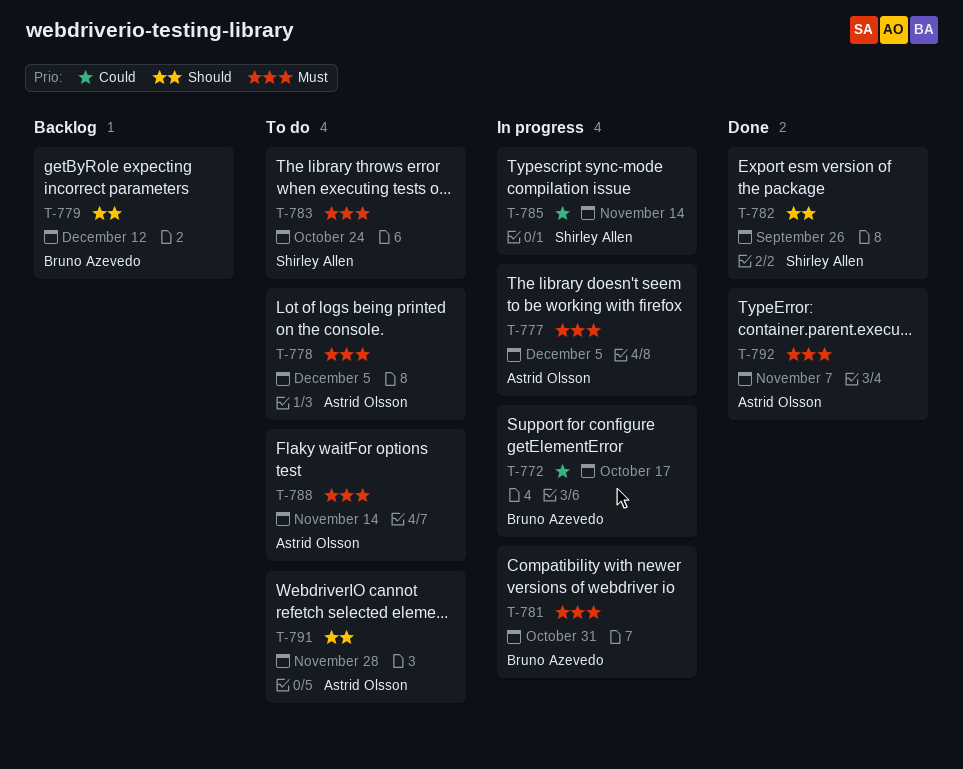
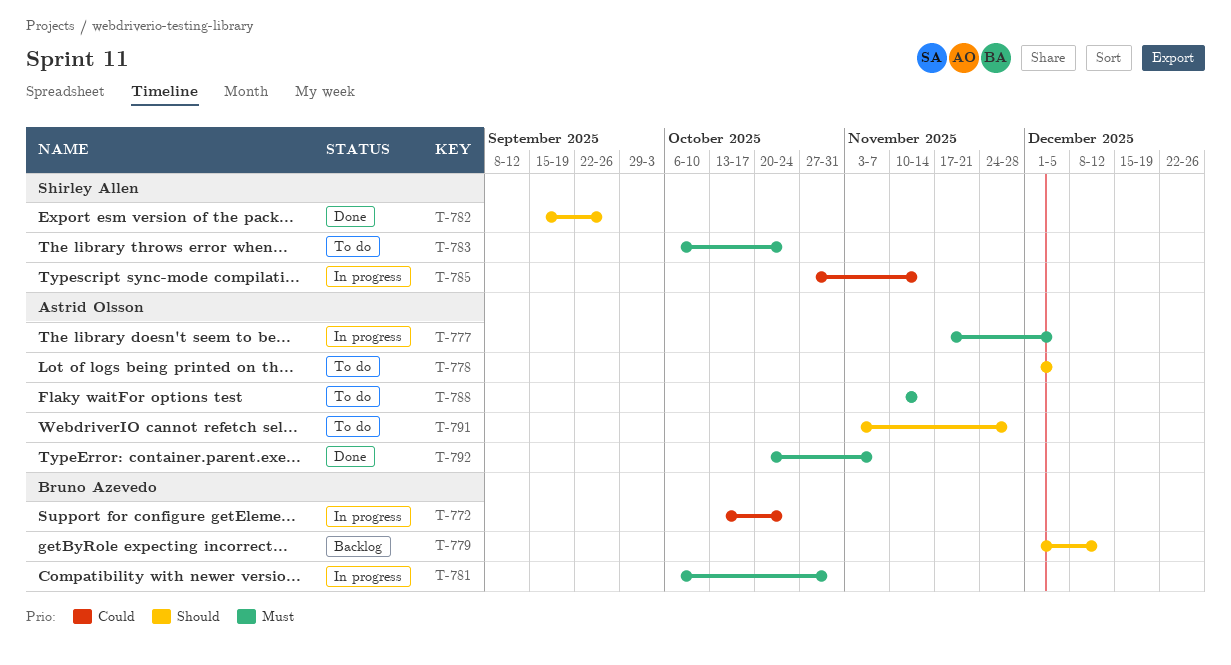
T-772, due: Oct 17 -> Oct 24
T-778, priority: Must -> Should

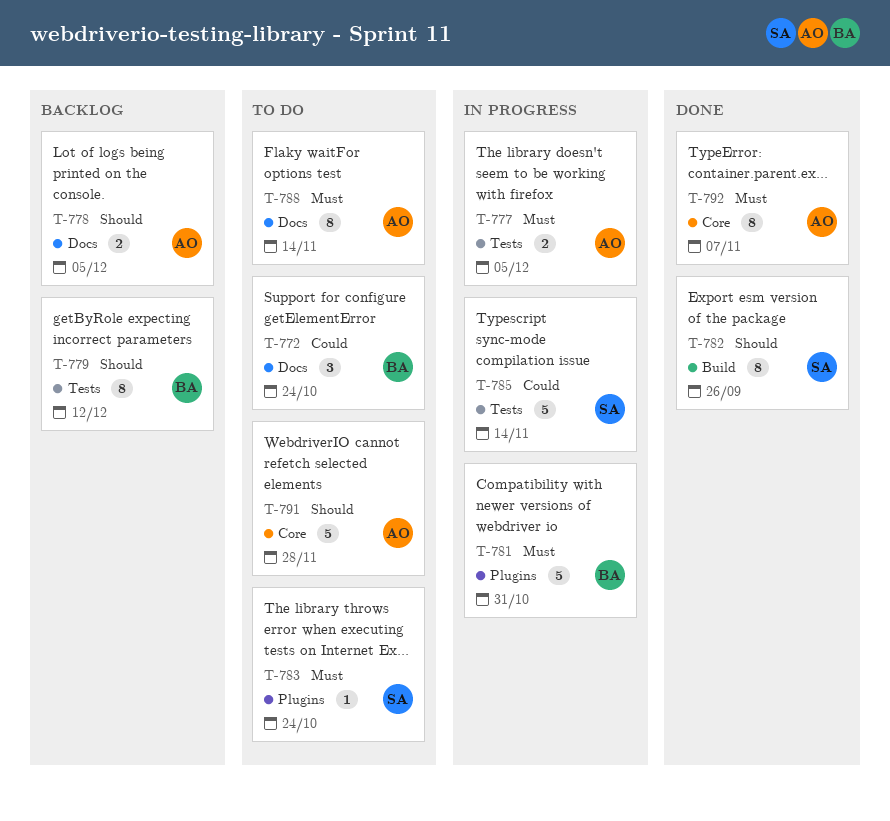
T-772, status: In progress -> To do
T-778, status: To do -> Backlog

